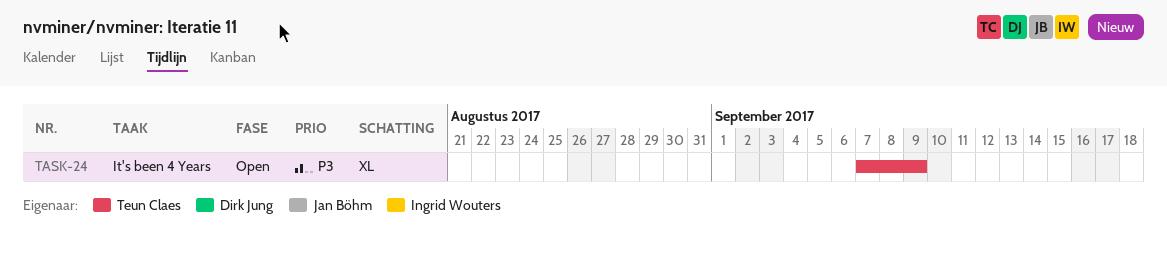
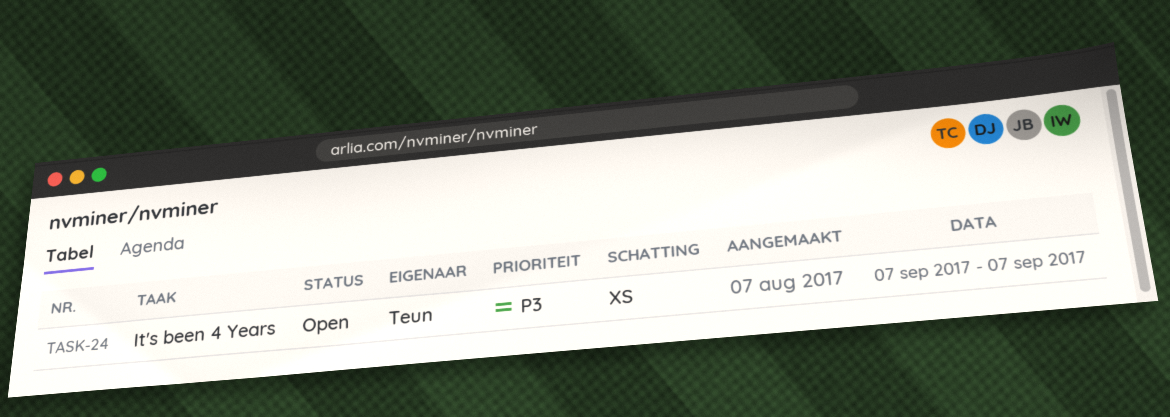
TASK-24, estimate: XL -> XS
TASK-24, due: Sep 9 -> Sep 7

